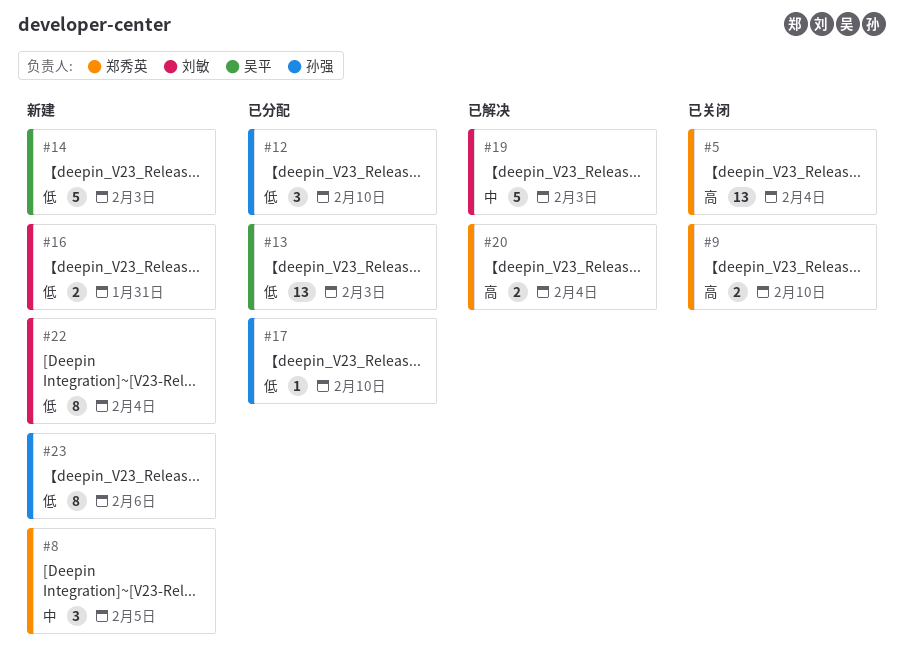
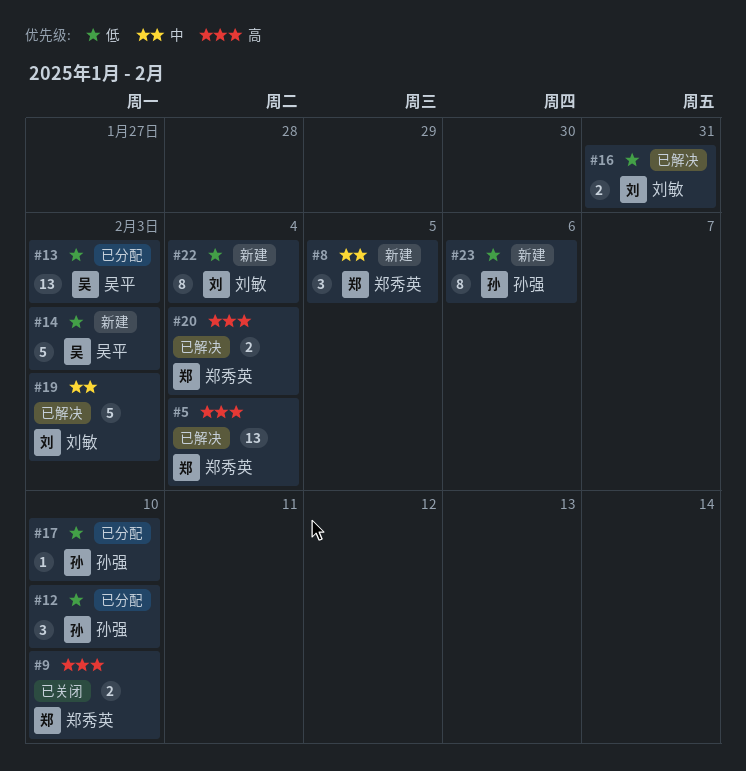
#5, status: 已关闭 -> 已解决
#16, status: 新建 -> 已解决

